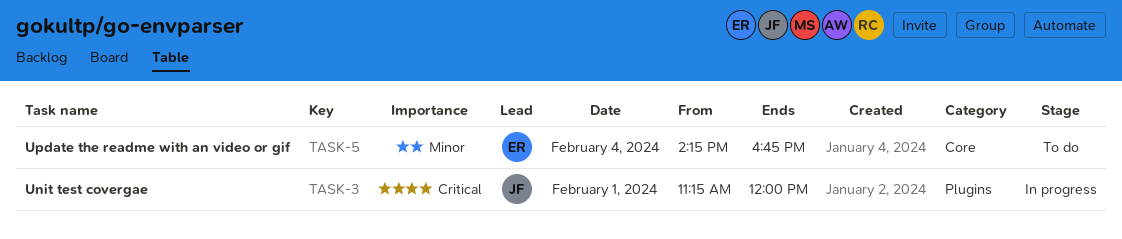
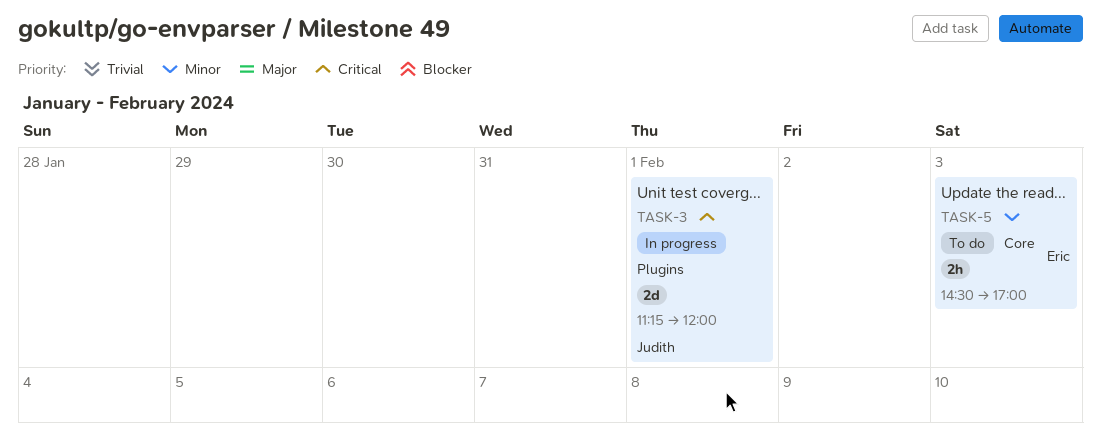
TASK-5, day: Feb 4 -> Feb 3
TASK-5, begins: 14:15 -> 14:30
TASK-5, ends: 16:45 -> 17:00

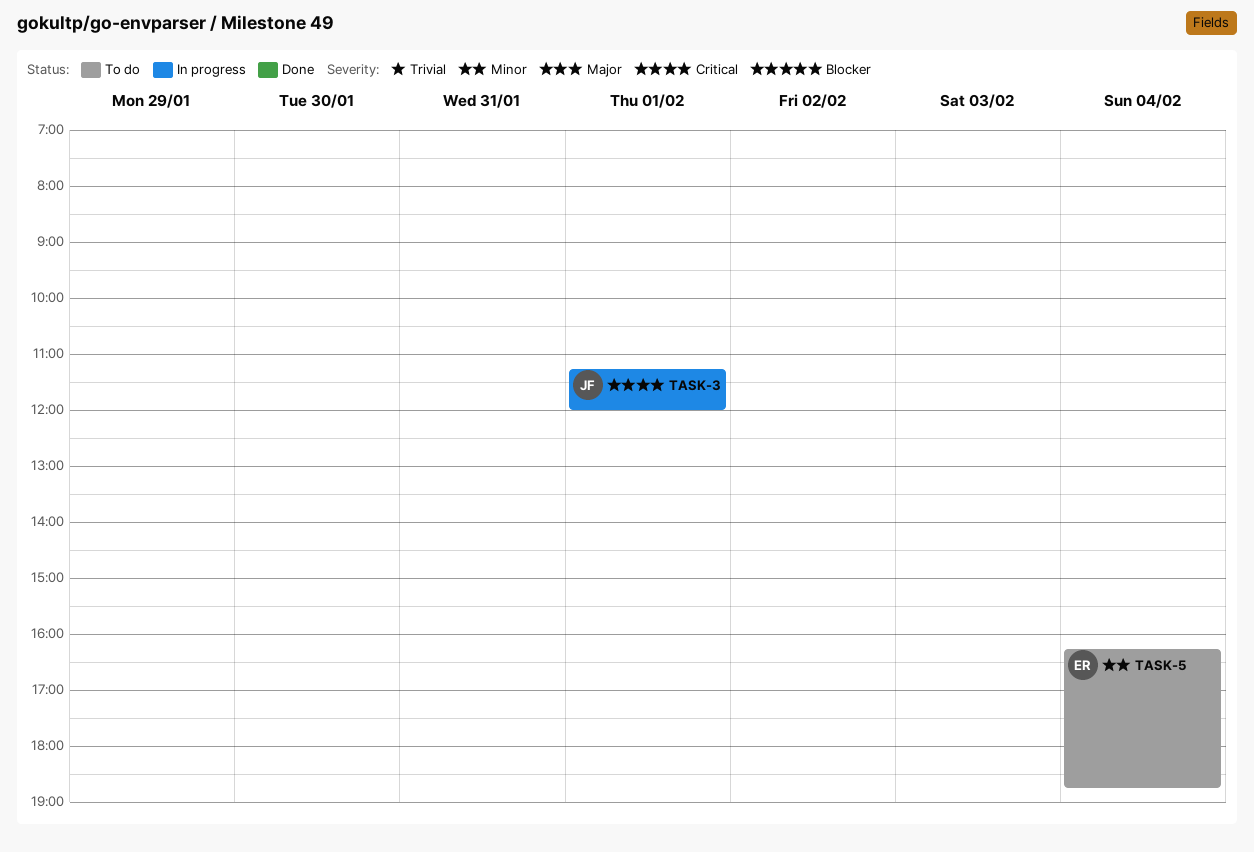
TASK-5, day: Feb 3 -> Feb 4
TASK-5, begins: 14:30 -> 16:15
TASK-5, ends: 17:00 -> 18:45

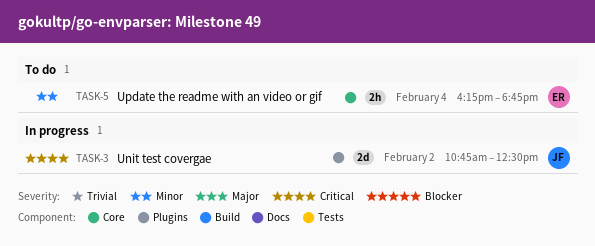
TASK-3, day: Feb 1 -> Feb 2
TASK-3, begins: 11:15 -> 10:45
TASK-3, ends: 12:00 -> 12:30

